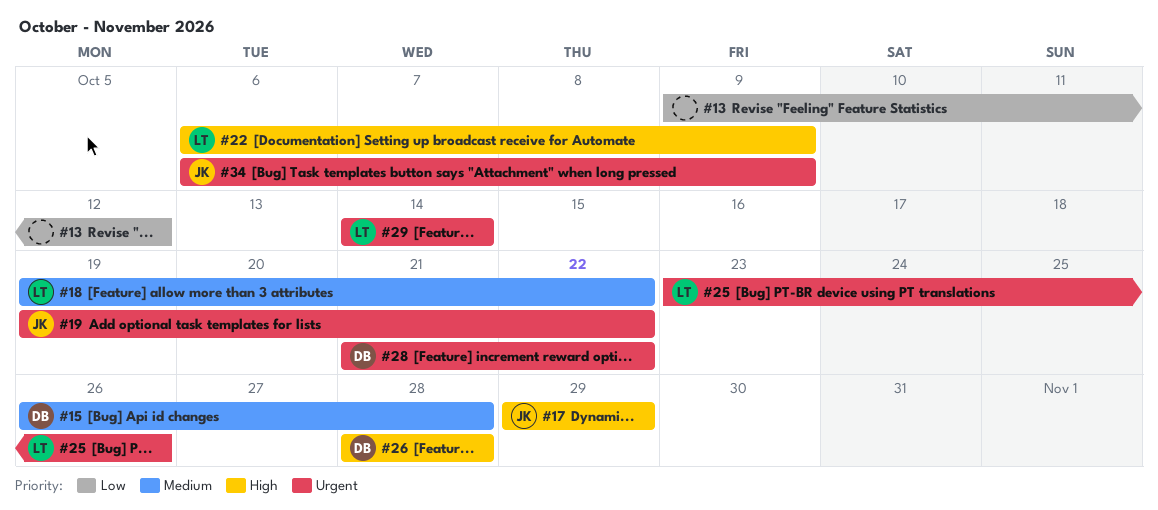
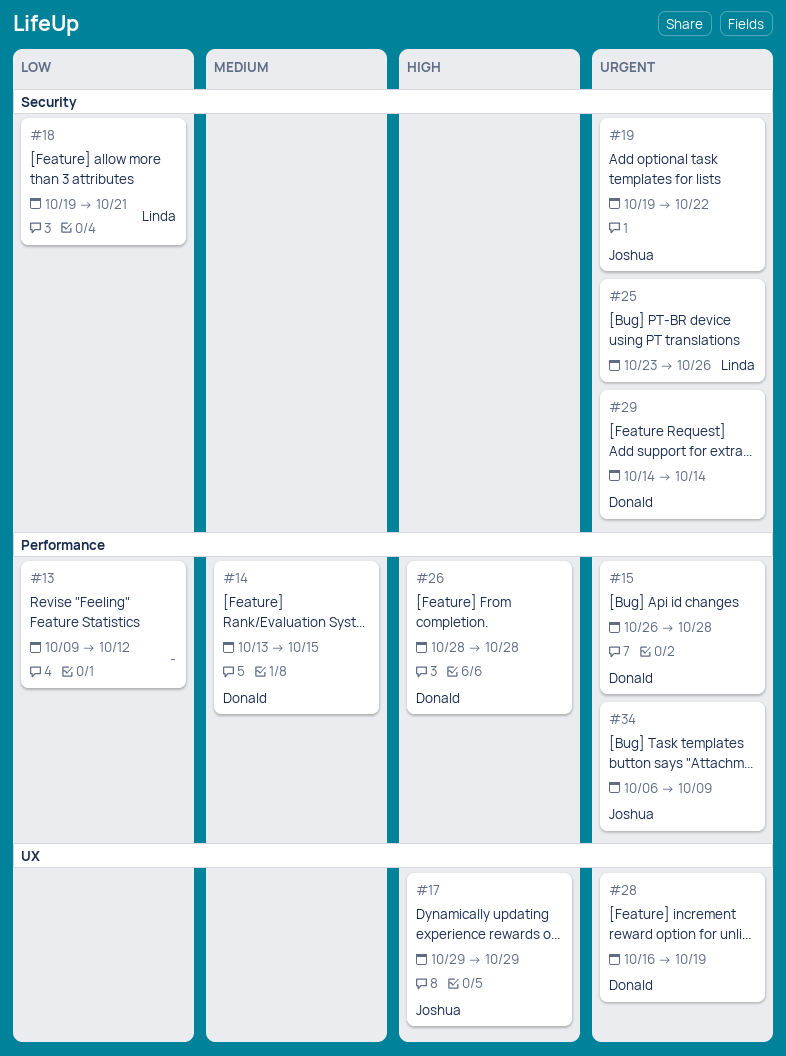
#14: none -> present
#15, priority: Medium -> Urgent
#18, priority: Medium -> Low
#18, due: Oct 22 -> Oct 21
#22: present -> none
#28, start: Oct 21 -> Oct 16
#28, due: Oct 22 -> Oct 19
#29, owner: Linda -> Donald

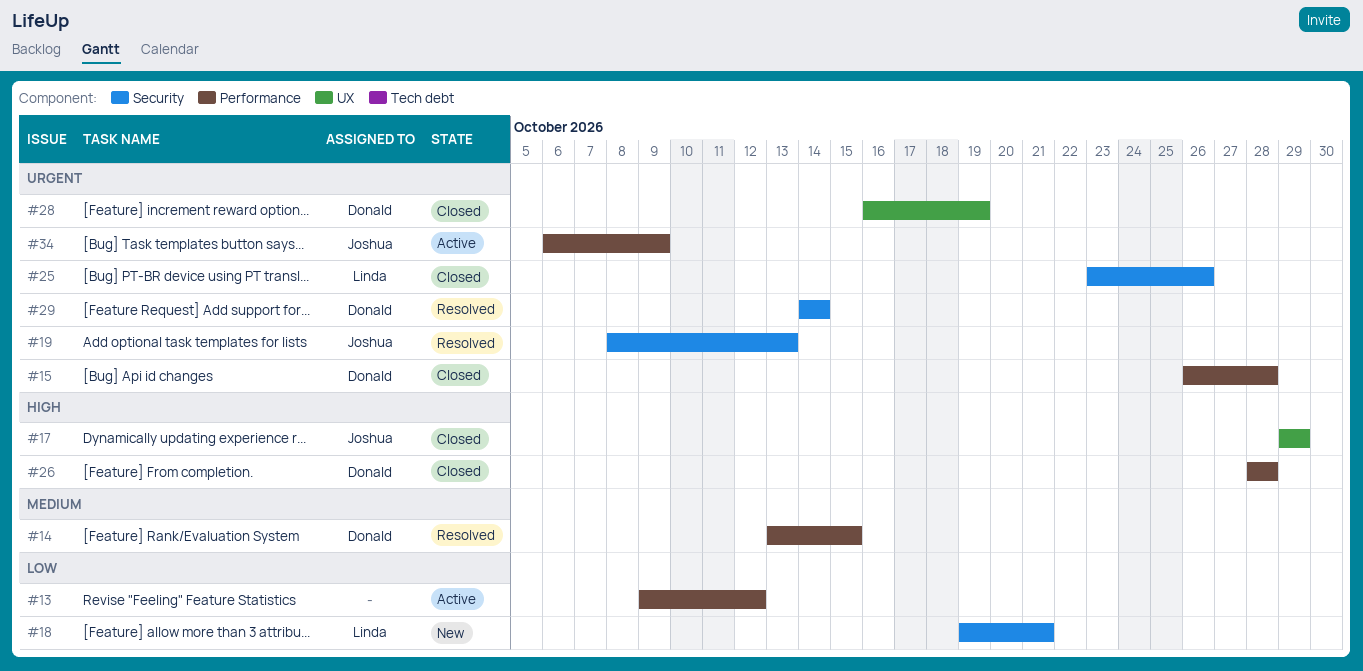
#19, start: Oct 19 -> Oct 8
#19, due: Oct 22 -> Oct 13

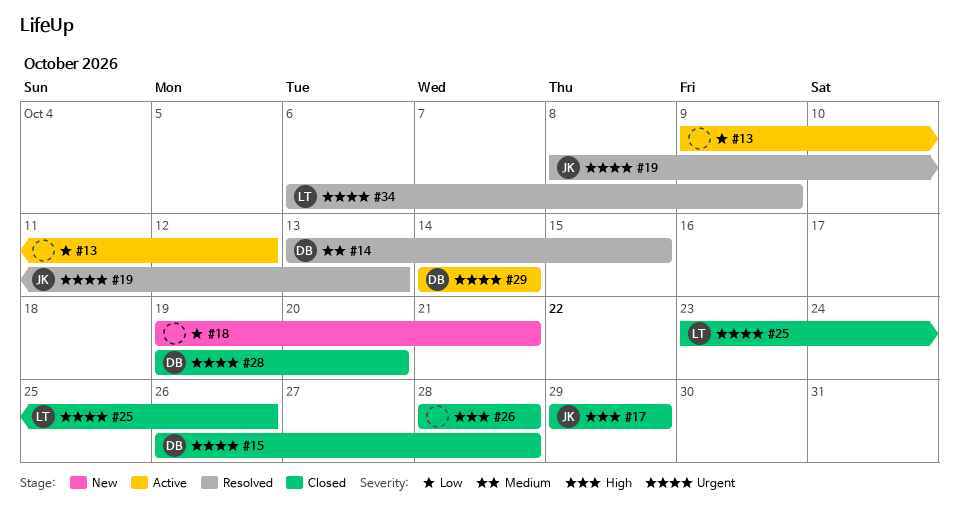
#18, owner: Linda -> none
#26, owner: Donald -> none
#28, start: Oct 16 -> Oct 19
#28, due: Oct 19 -> Oct 20
#29, status: Resolved -> Active
#34, status: Active -> Resolved
#34, owner: Joshua -> Linda

